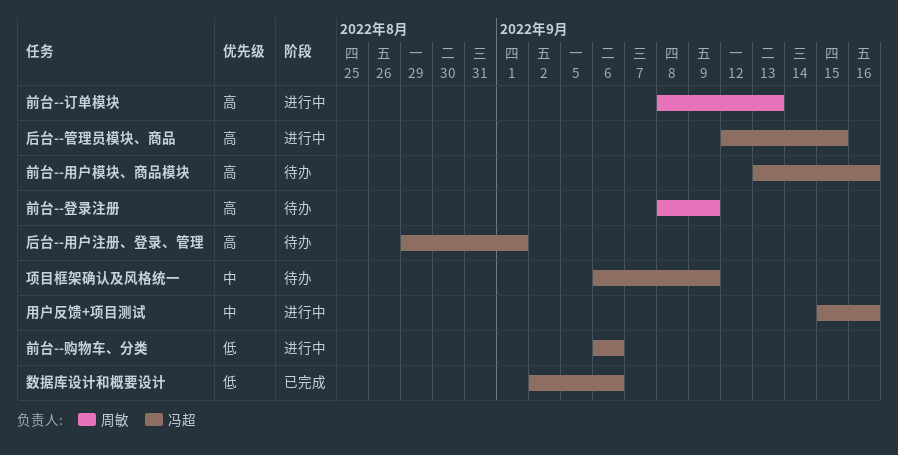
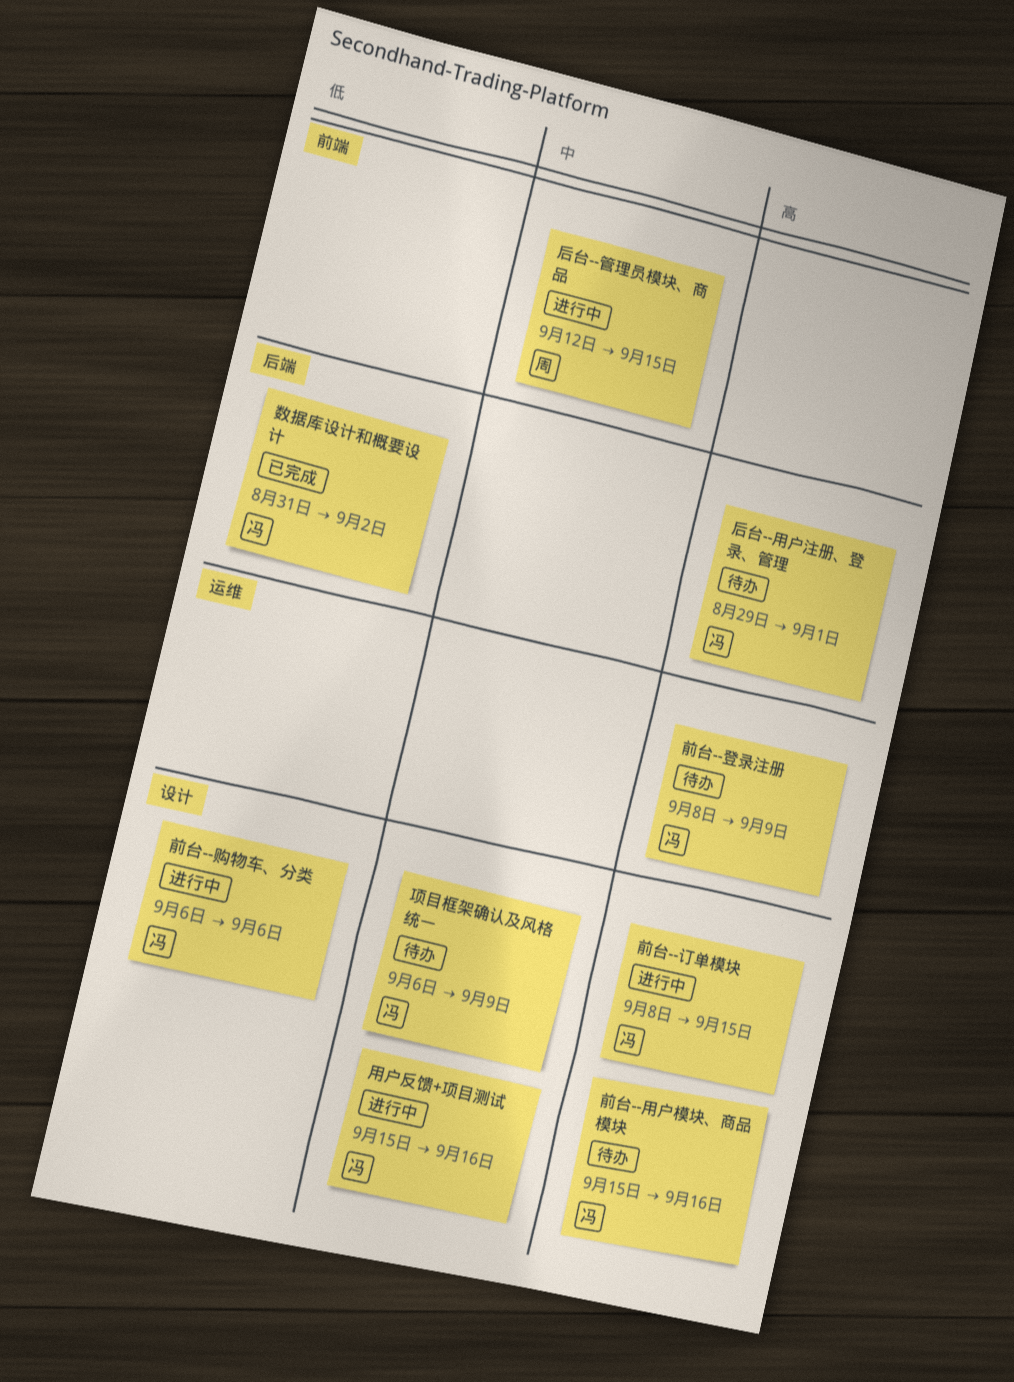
前台--用户模块、商品模块, start: Sep 13 -> Sep 15
前台--登录注册, owner: 周敏 -> 冯超
前台--订单模块, owner: 周敏 -> 冯超
前台--订单模块, due: Sep 13 -> Sep 15
后台--管理员模块、商品, owner: 冯超 -> 周敏
后台--管理员模块、商品, priority: 高 -> 中
数据库设计和概要设计, start: Sep 2 -> Aug 31
数据库设计和概要设计, due: Sep 6 -> Sep 2

